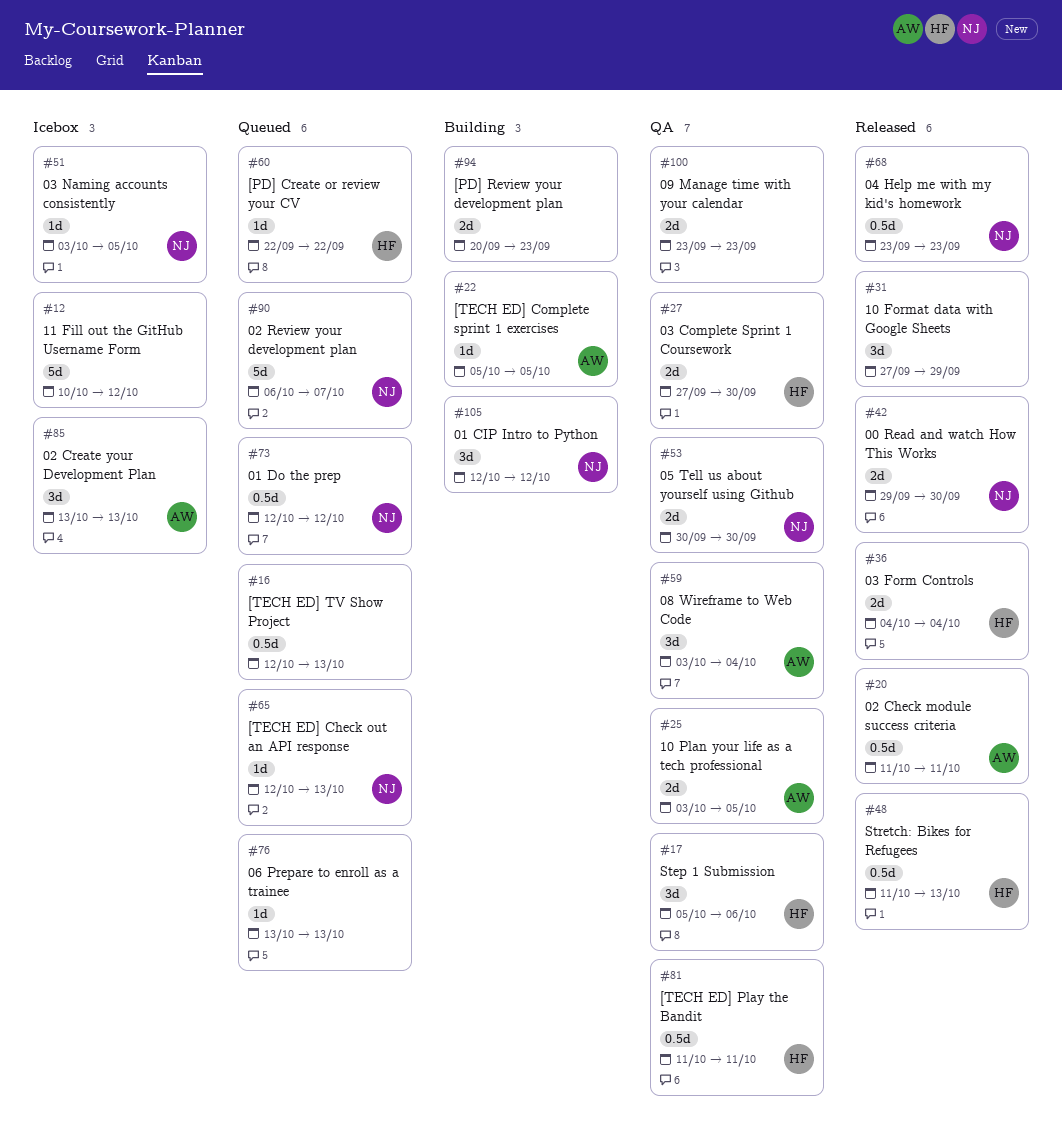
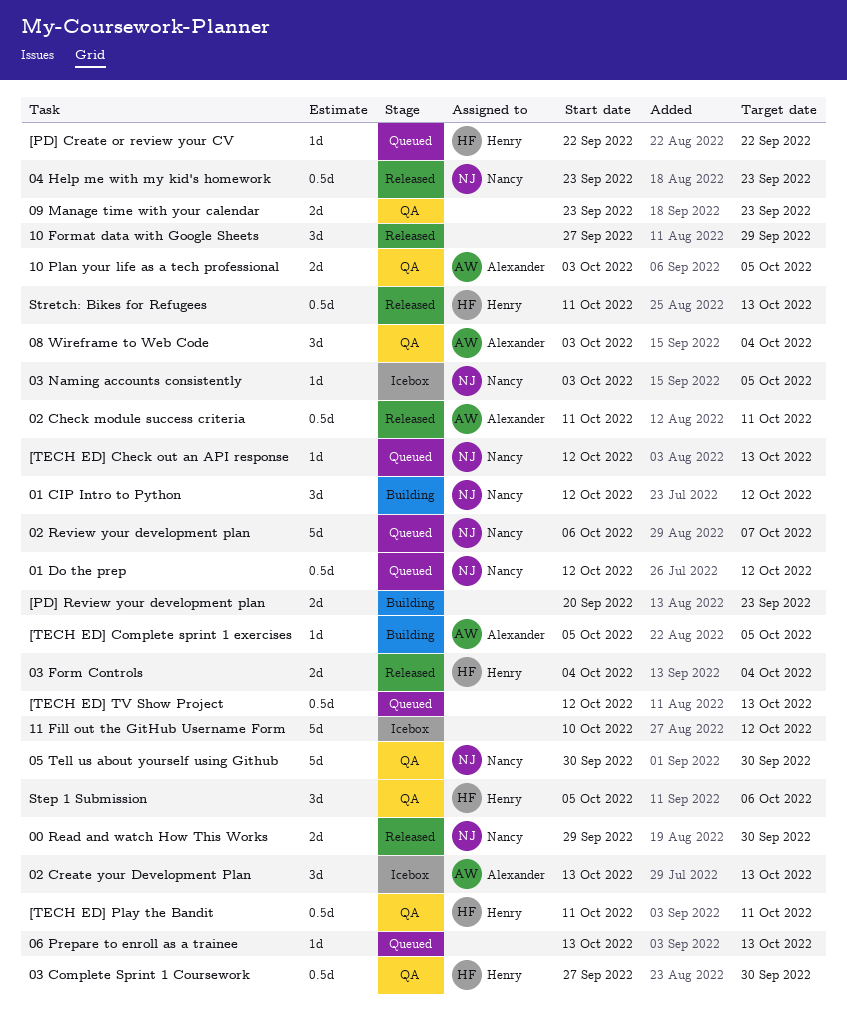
03 Complete Sprint 1 Coursework, estimate: 2d -> 0.5d
05 Tell us about yourself using Github, estimate: 2d -> 5d

